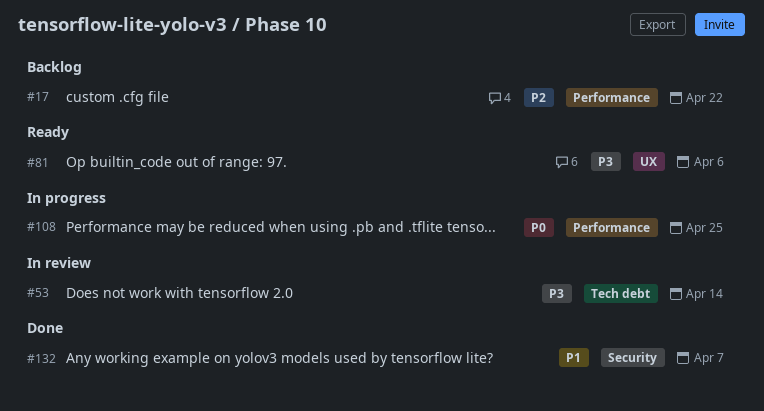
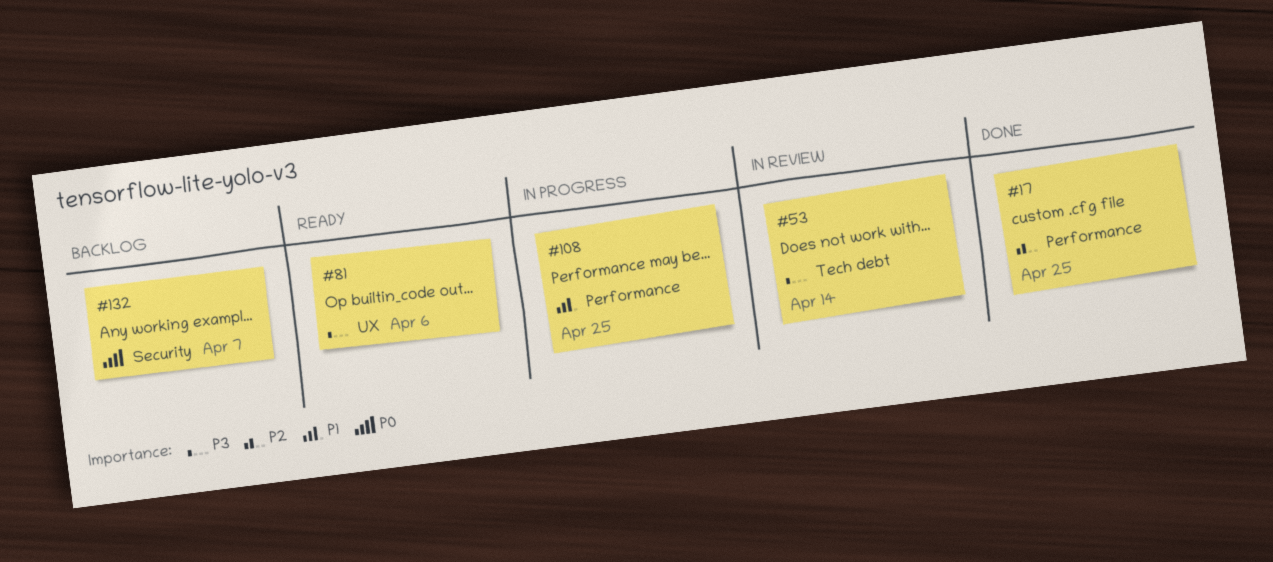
#17, status: Backlog -> Done
#17, due: Apr 22 -> Apr 25
#108, priority: P0 -> P1
#132, status: Done -> Backlog
#132, priority: P1 -> P0

